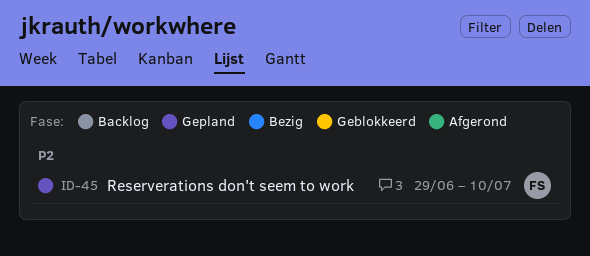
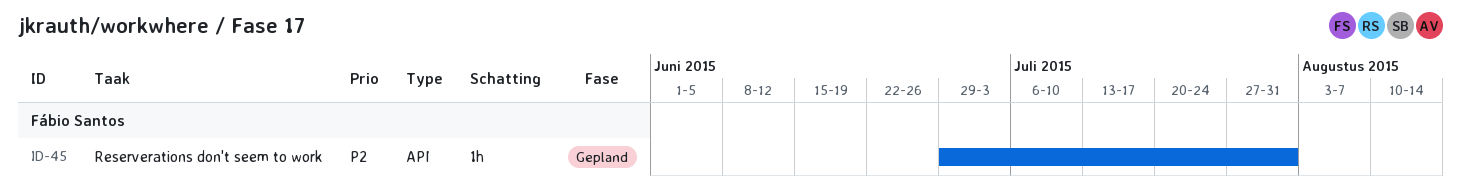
ID-45, due: Jul 10 -> Jul 31

